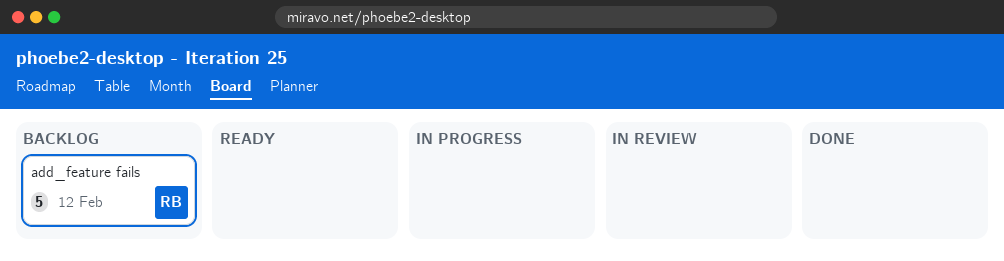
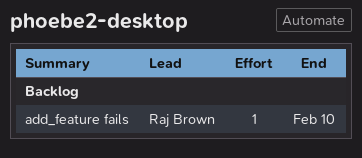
add_feature fails, estimate: 5 -> 1
add_feature fails, due: Feb 12 -> Feb 10

